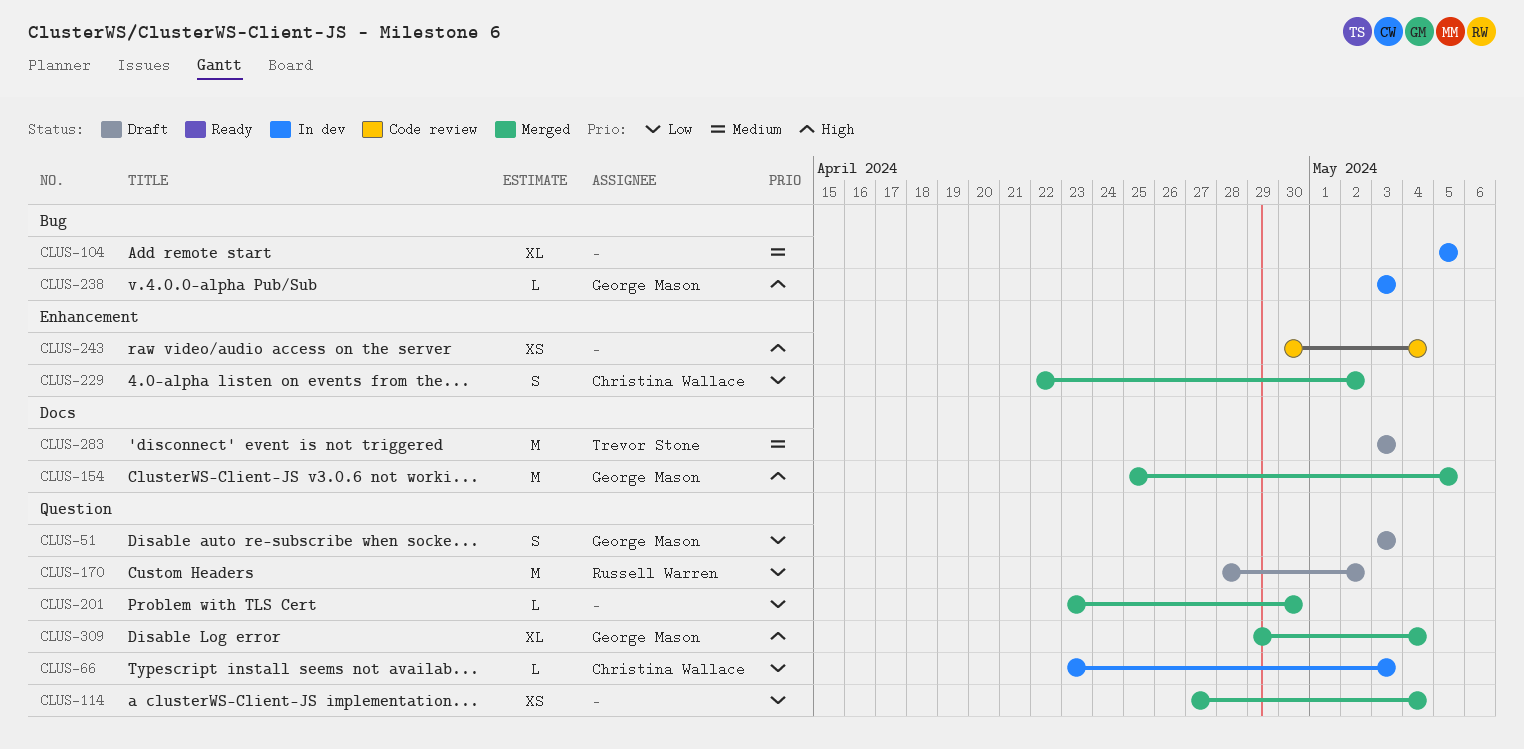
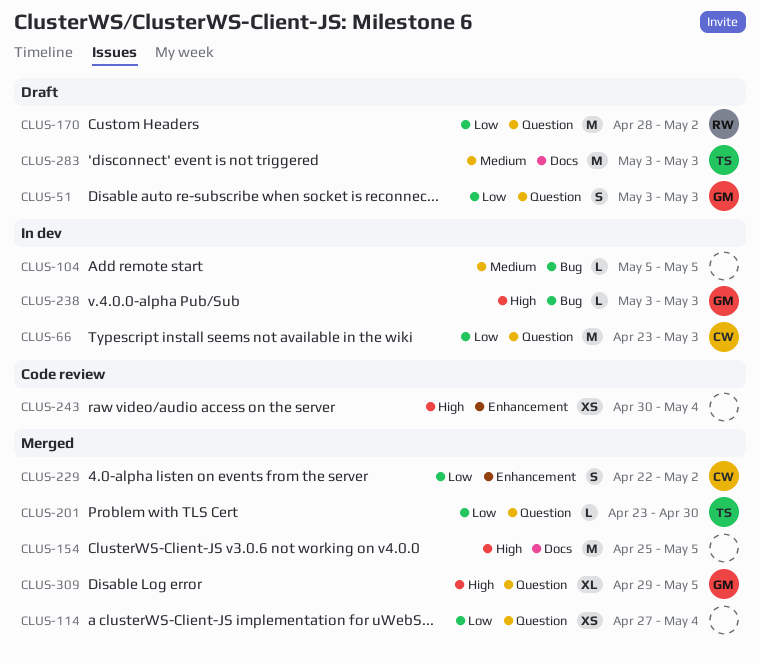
CLUS-66, estimate: L -> M
CLUS-104, estimate: XL -> L
CLUS-154, owner: George Mason -> none
CLUS-201, owner: none -> Trevor Stone
CLUS-309, due: May 4 -> May 5

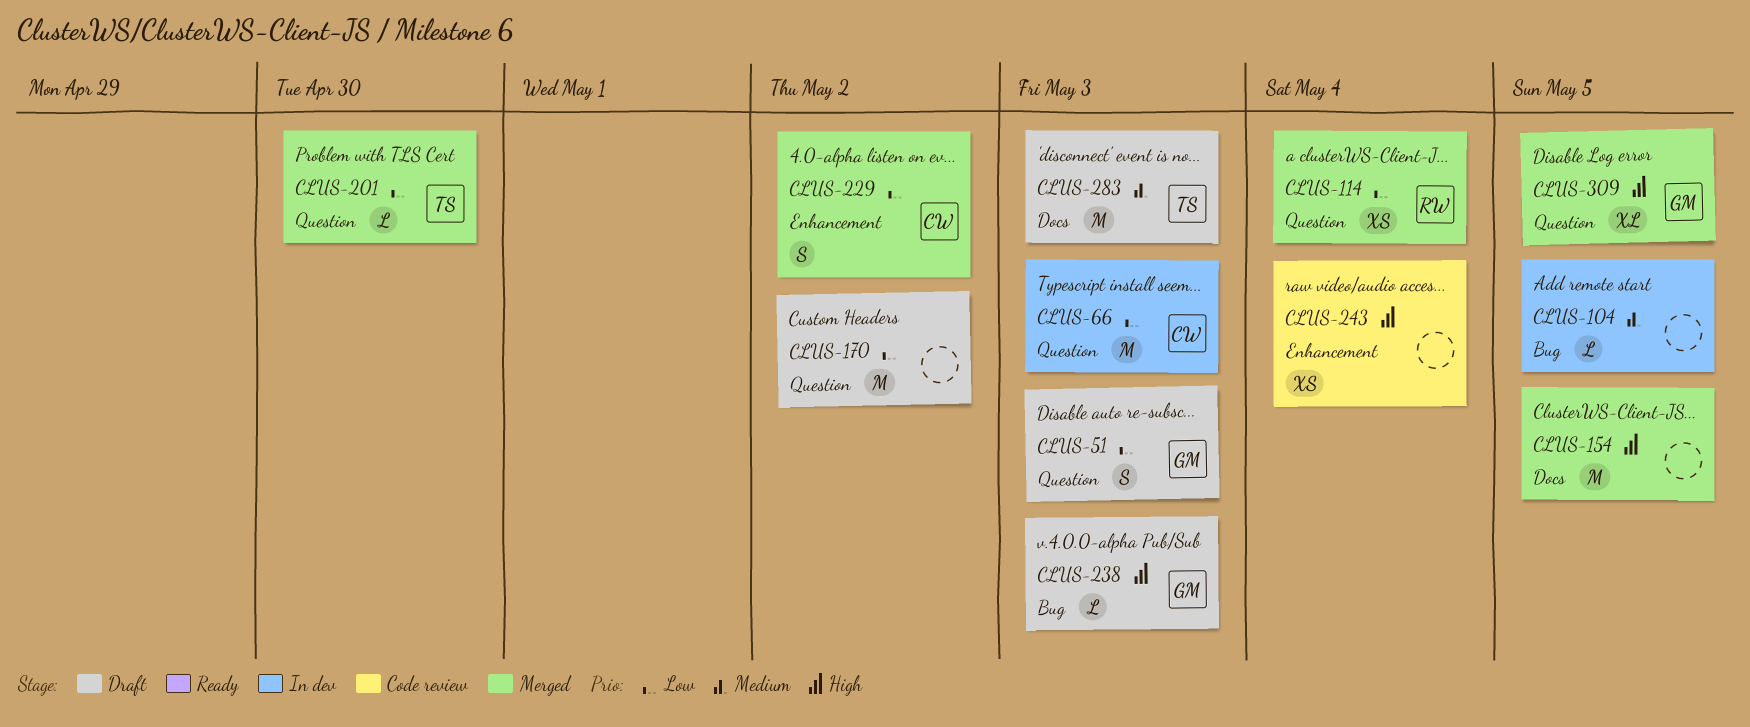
CLUS-114, owner: none -> RW
CLUS-170, owner: RW -> none
CLUS-238, status: In dev -> Draft

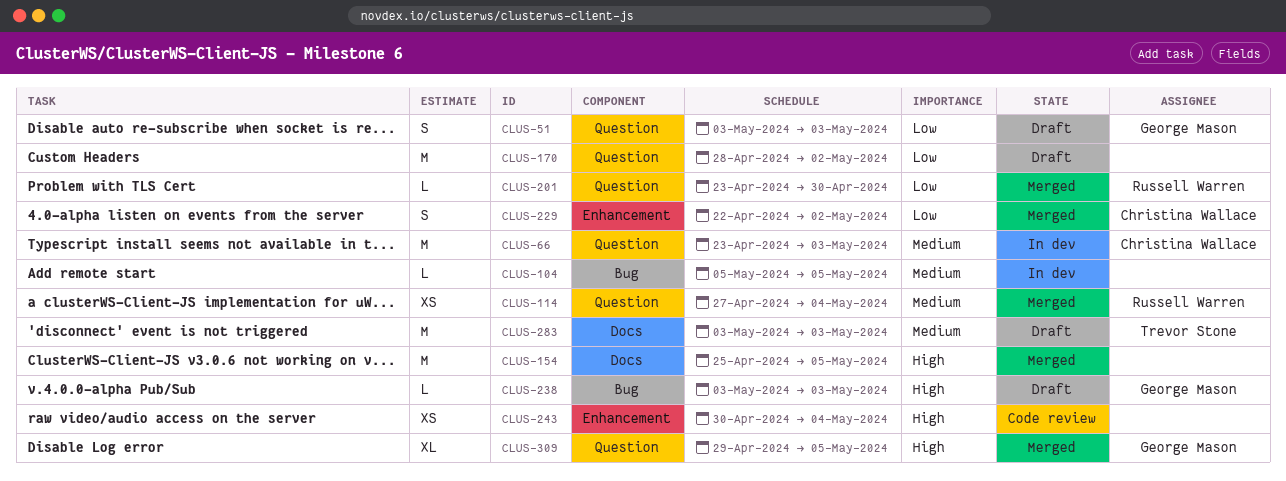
CLUS-66, priority: Low -> Medium
CLUS-114, priority: Low -> Medium
CLUS-201, owner: Trevor Stone -> Russell Warren

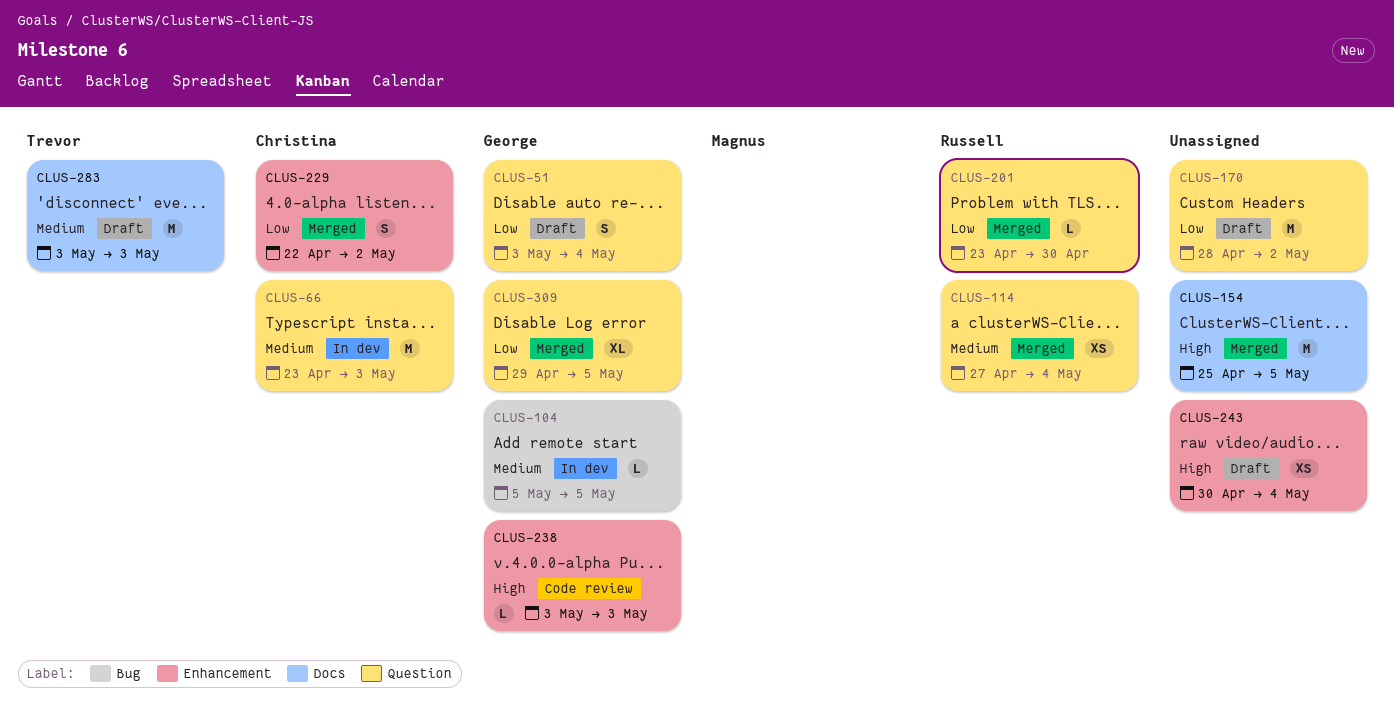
CLUS-51, due: May 3 -> May 4
CLUS-104, owner: none -> George Mason
CLUS-238, status: Draft -> Code review
CLUS-238, label: Bug -> Enhancement
CLUS-243, status: Code review -> Draft
CLUS-309, priority: High -> Low

